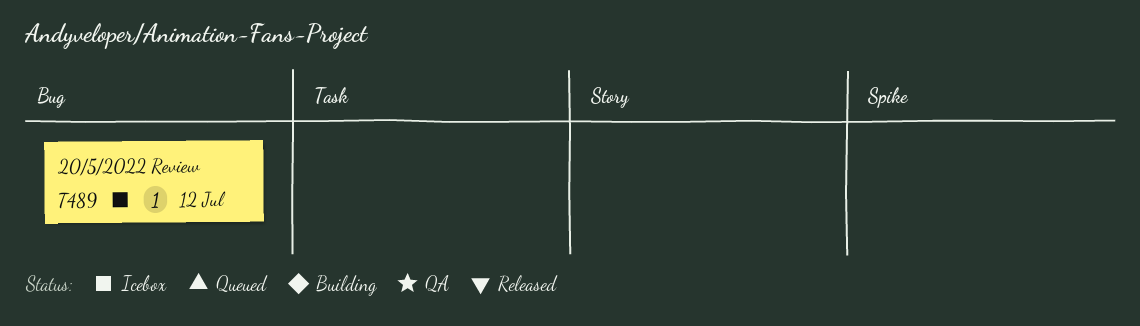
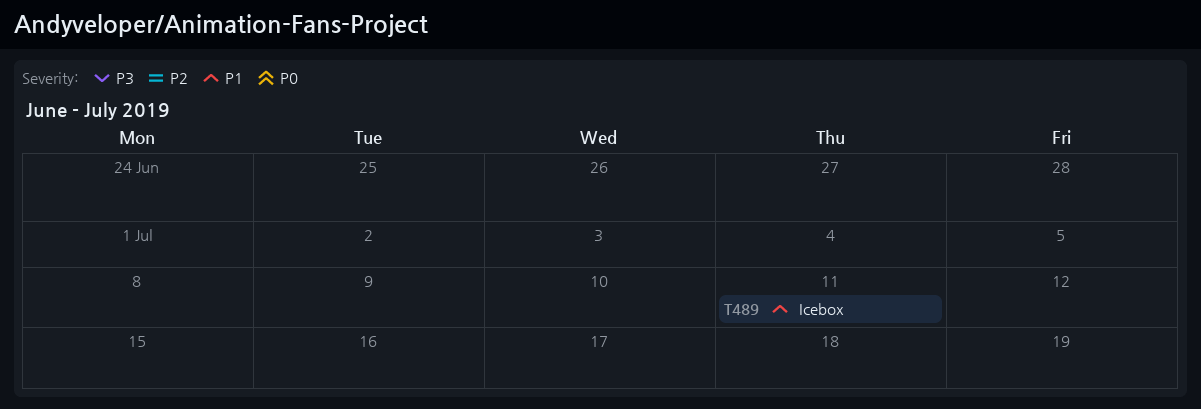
T489, due: Jul 12 -> Jul 11

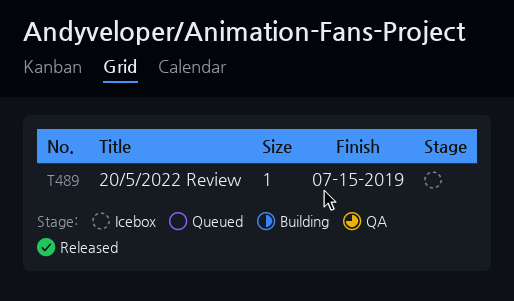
T489, due: Jul 11 -> Jul 15

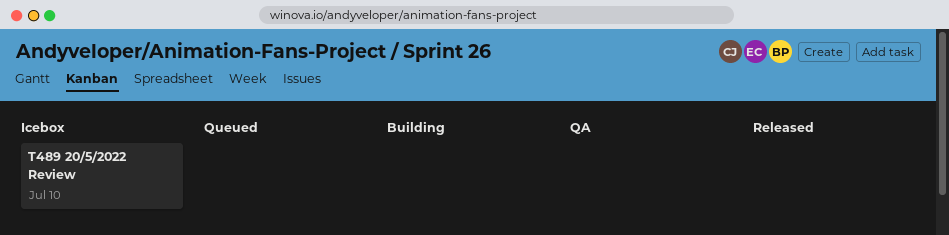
T489, due: Jul 15 -> Jul 10

